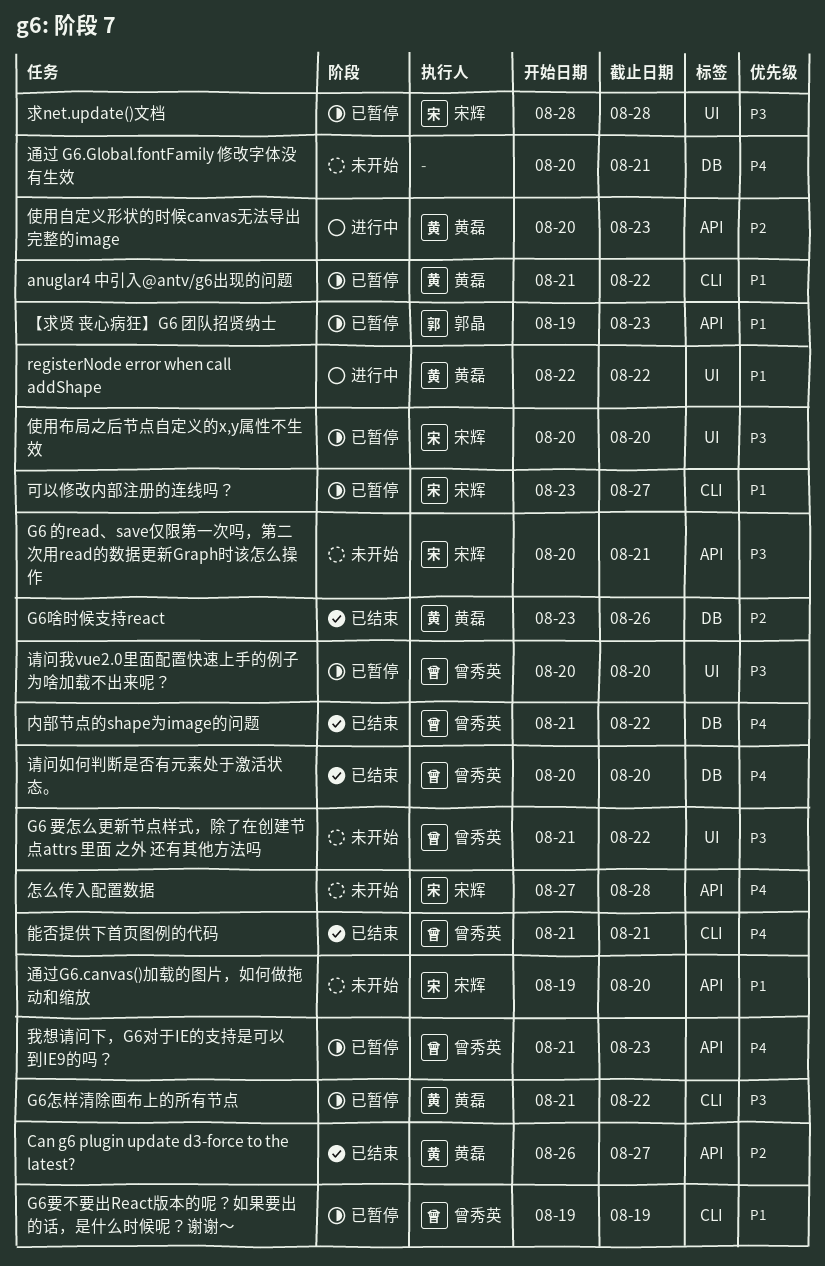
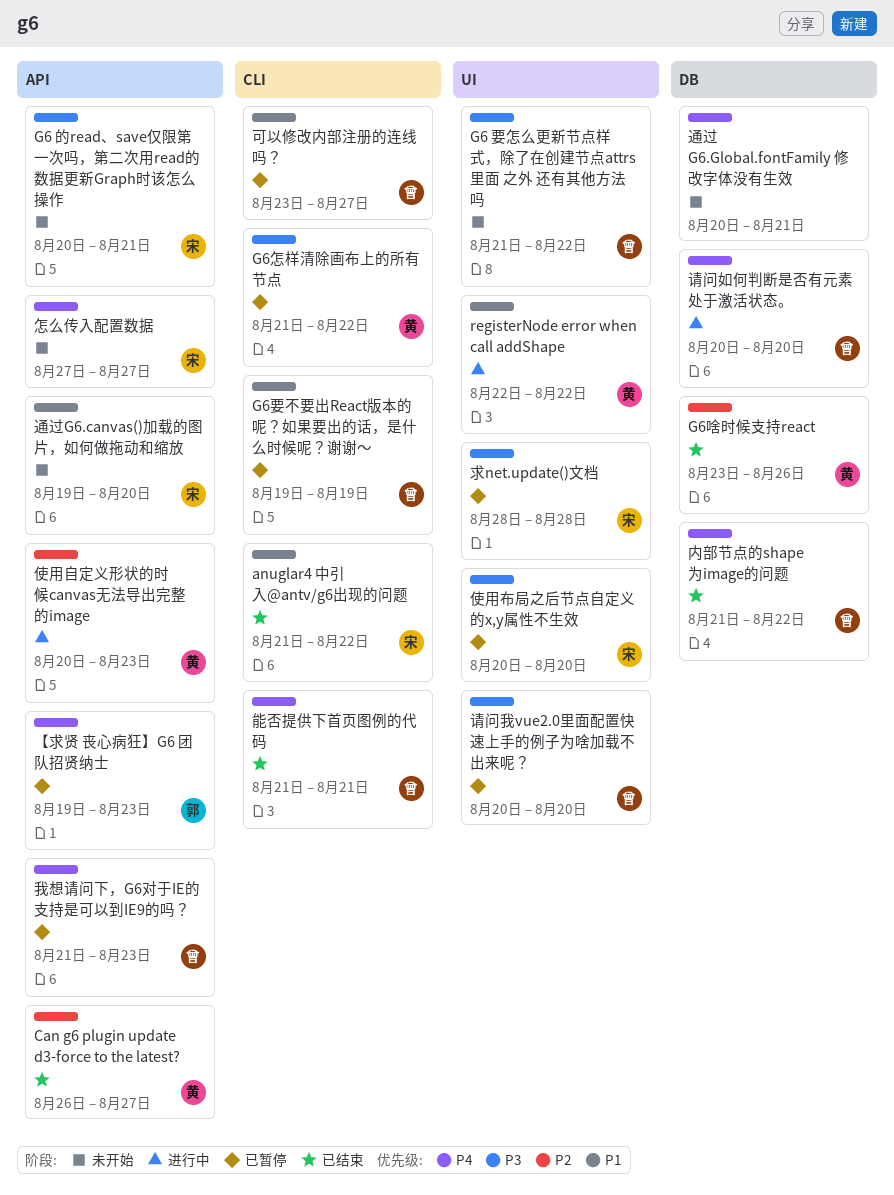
anuglar4 中引入@antv/g6出现的问题, status: 已暂停 -> 已结束
anuglar4 中引入@antv/g6出现的问题, owner: 黄磊 -> 宋辉
【求贤 丧心病狂】G6 团队招贤纳士, priority: P1 -> P4
可以修改内部注册的连线吗？, owner: 宋辉 -> 曾秀英
怎么传入配置数据, due: Aug 28 -> Aug 27
请问如何判断是否有元素处于激活状态。, status: 已结束 -> 进行中

